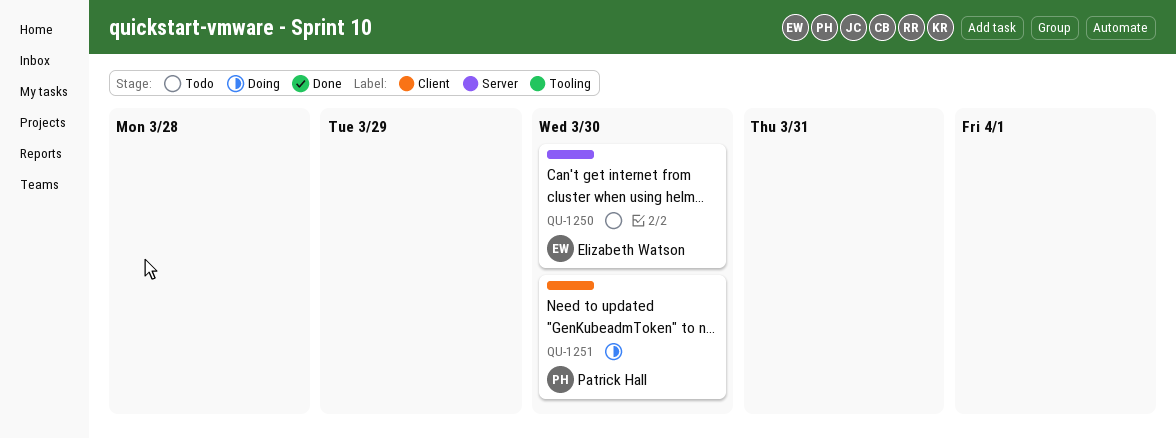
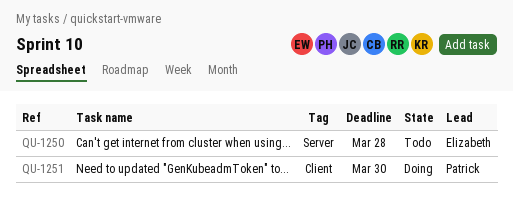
QU-1250, due: Mar 30 -> Mar 28

